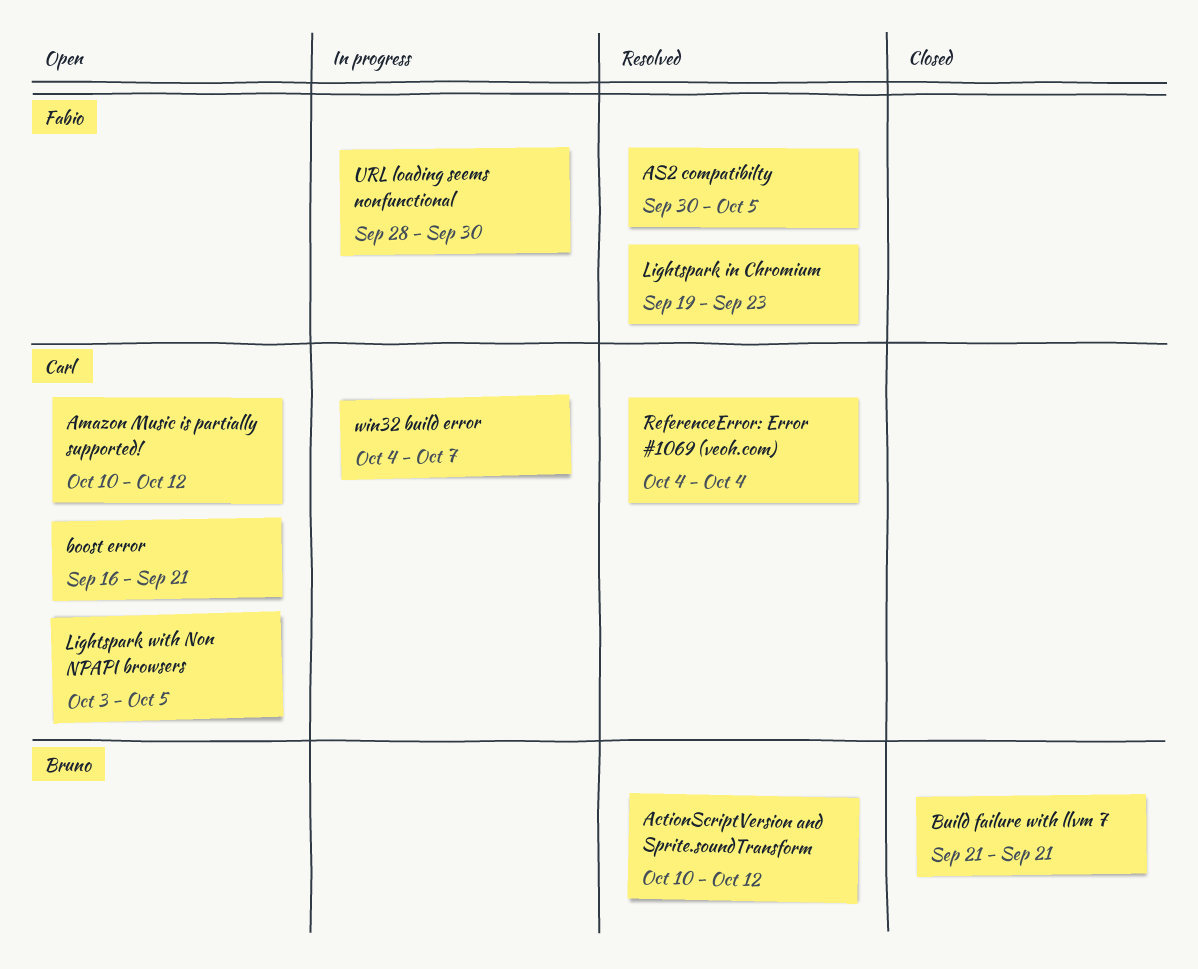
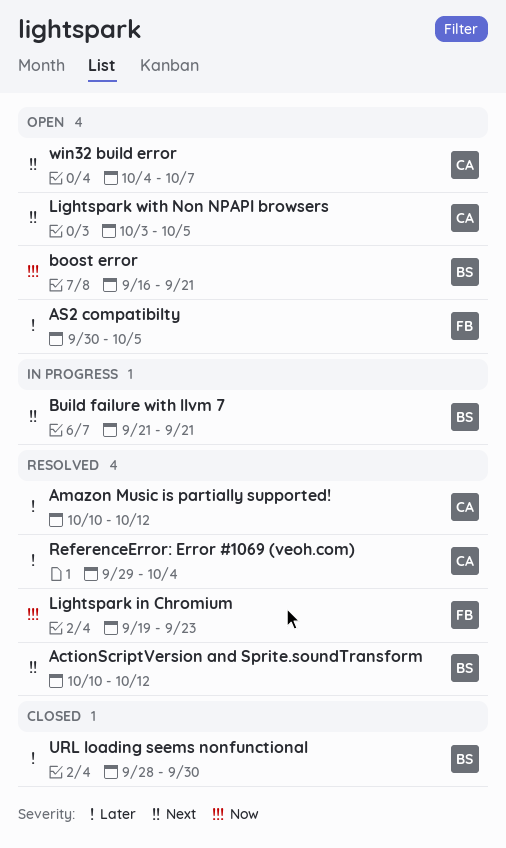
Amazon Music is partially supported!, status: Open -> Resolved
AS2 compatibilty, status: Resolved -> Open
boost error, owner: Carl -> Bruno
Build failure with llvm 7, status: Closed -> In progress
ReferenceError: Error #1069 (veoh.com), start: Oct 4 -> Sep 29
URL loading seems nonfunctional, status: In progress -> Closed
URL loading seems nonfunctional, owner: Fabio -> Bruno
win32 build error, status: In progress -> Open

